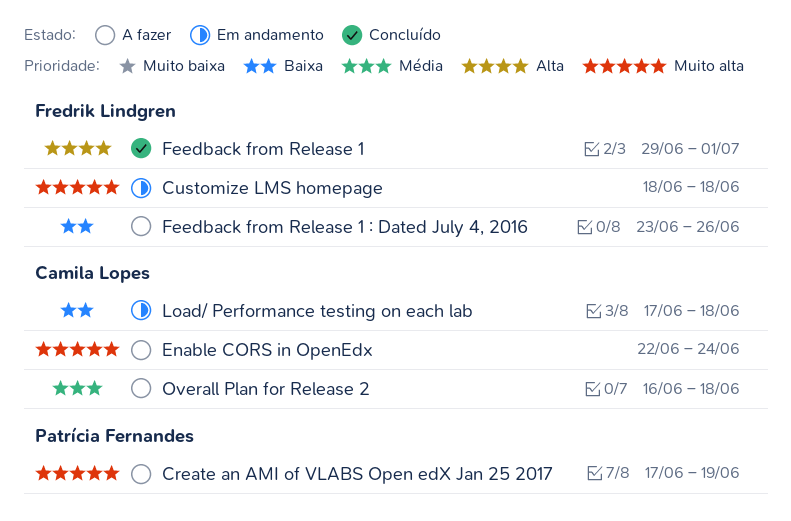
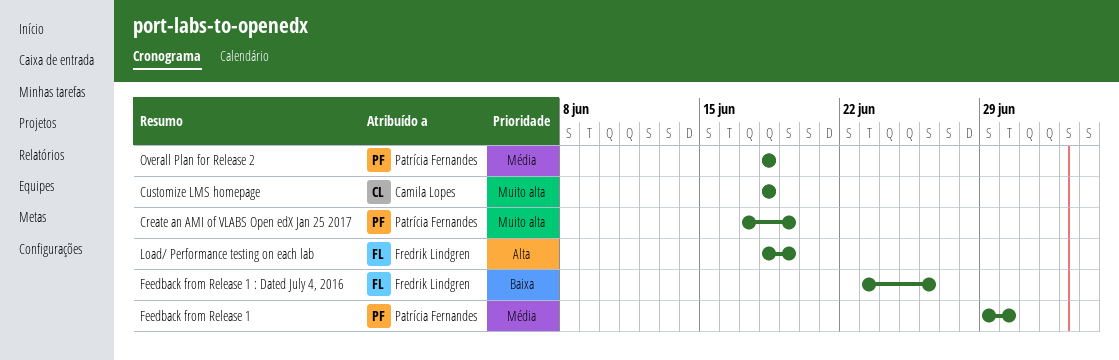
Customize LMS homepage, owner: Fredrik Lindgren -> Camila Lopes
Enable CORS in OpenEdx: present -> none
Feedback from Release 1, owner: Fredrik Lindgren -> Patrícia Fernandes
Feedback from Release 1, priority: Alta -> Média
Feedback from Release 1, due: Jul 1 -> Jun 30
Load/ Performance testing on each lab, owner: Camila Lopes -> Fredrik Lindgren
Load/ Performance testing on each lab, priority: Baixa -> Alta
Load/ Performance testing on each lab, start: Jun 17 -> Jun 18
Load/ Performance testing on each lab, due: Jun 18 -> Jun 19
Overall Plan for Release 2, owner: Camila Lopes -> Patrícia Fernandes
Overall Plan for Release 2, start: Jun 16 -> Jun 18

